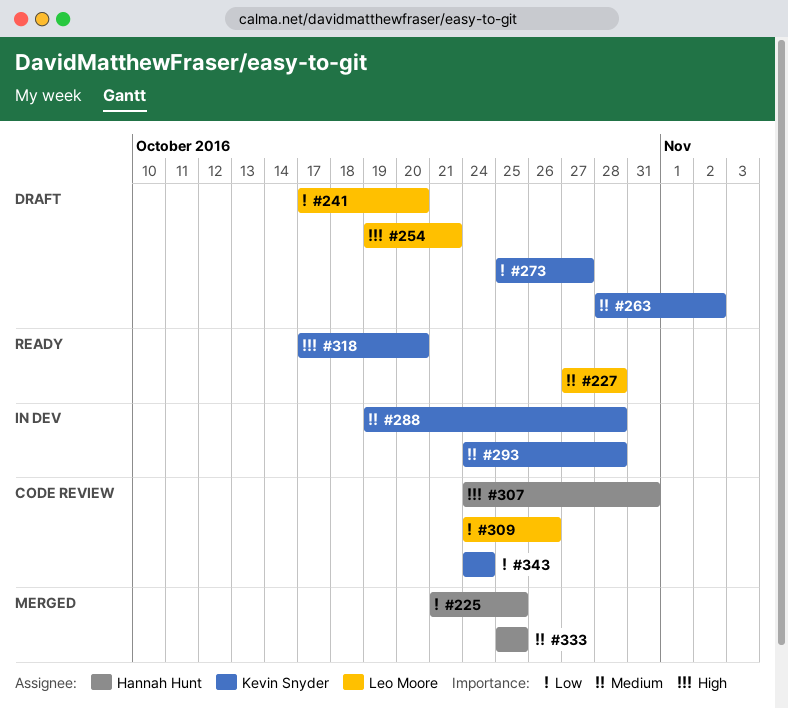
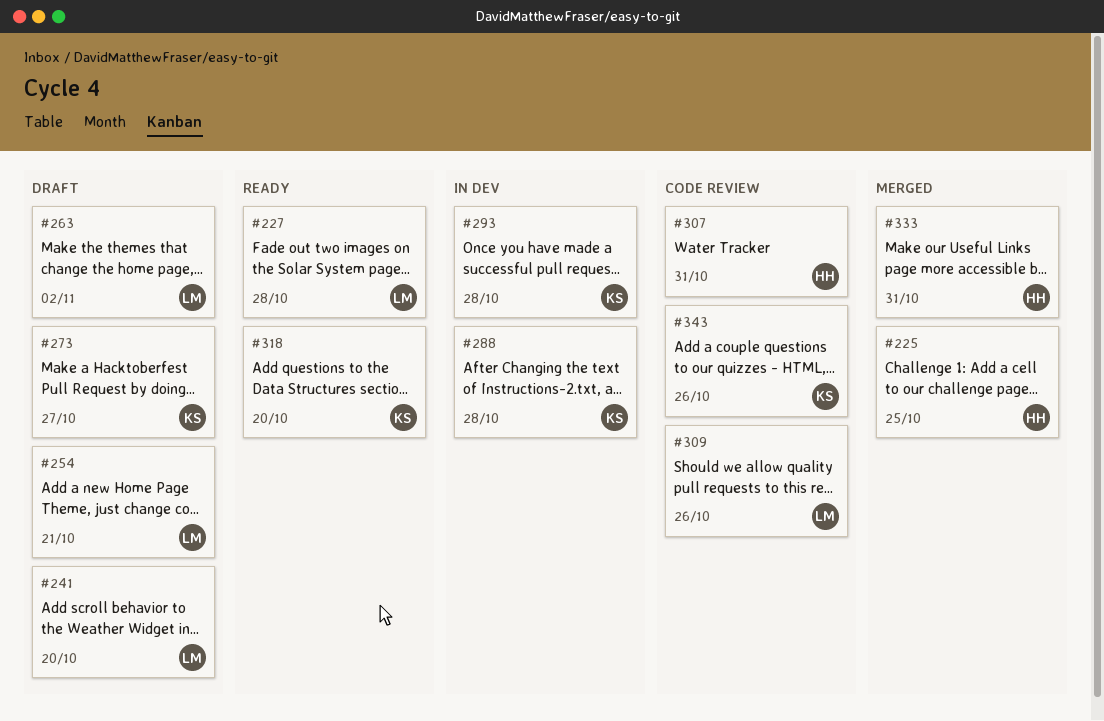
#263, owner: Kevin Snyder -> Leo Moore
#333, due: Oct 25 -> Oct 31
#343, due: Oct 24 -> Oct 26

